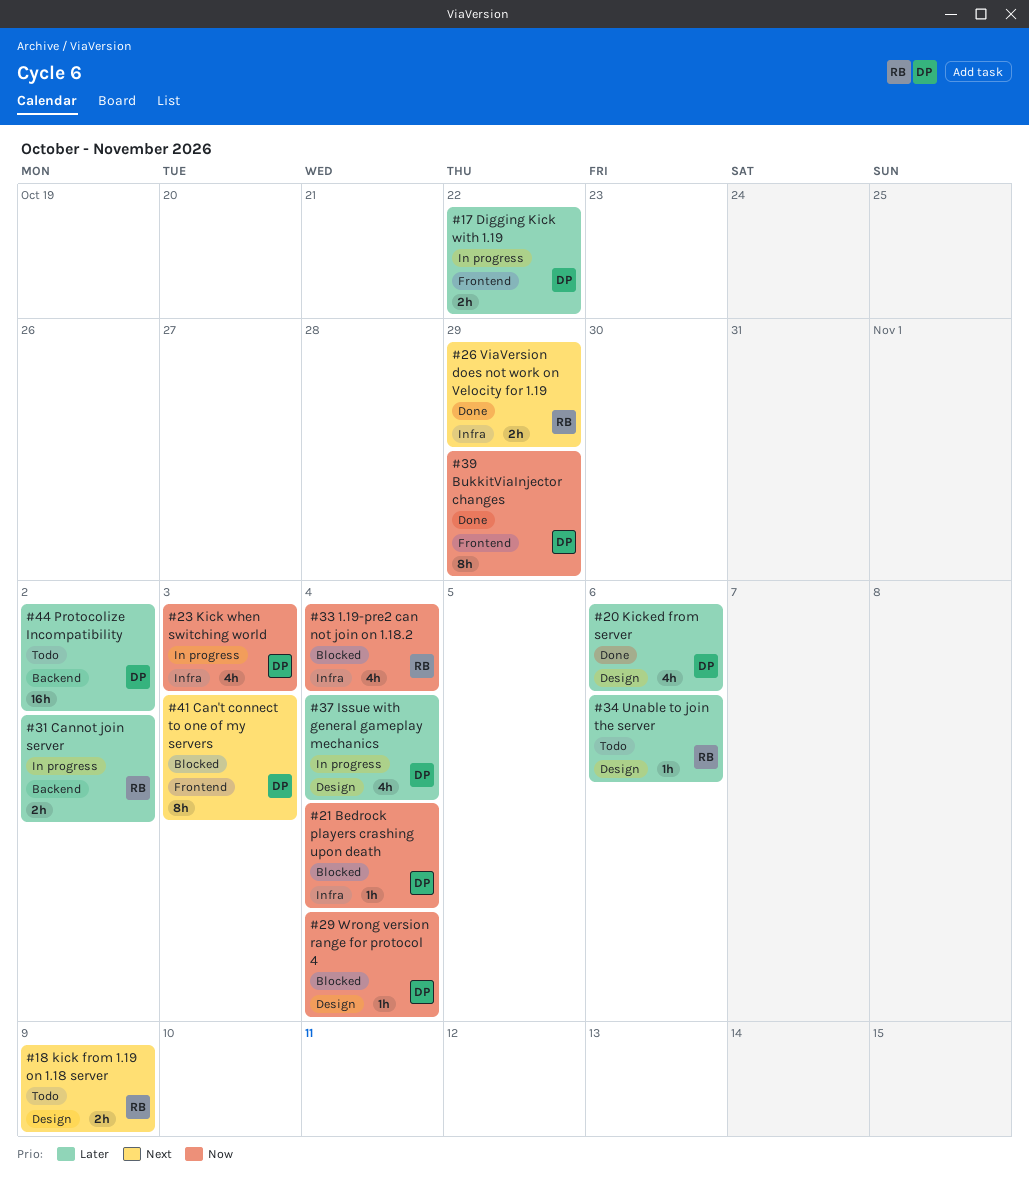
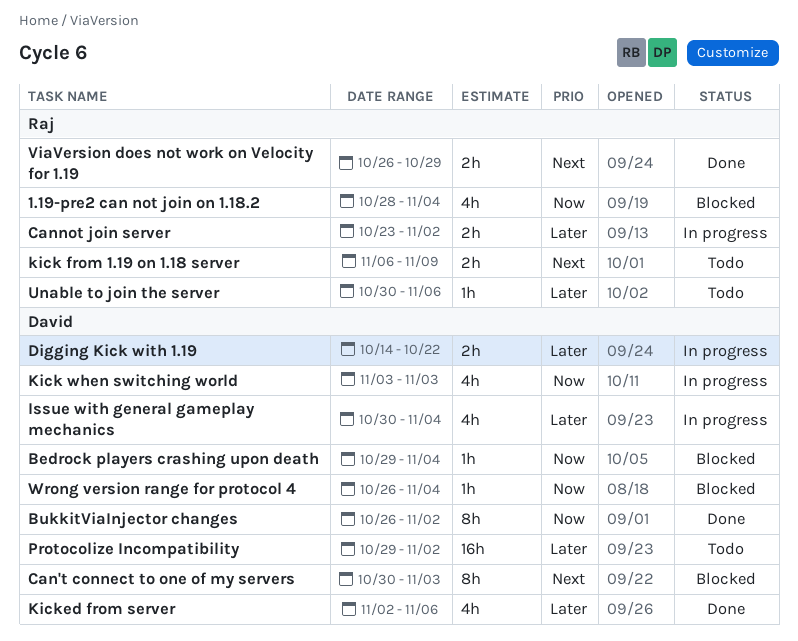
BukkitViaInjector changes, due: Oct 29 -> Nov 2

